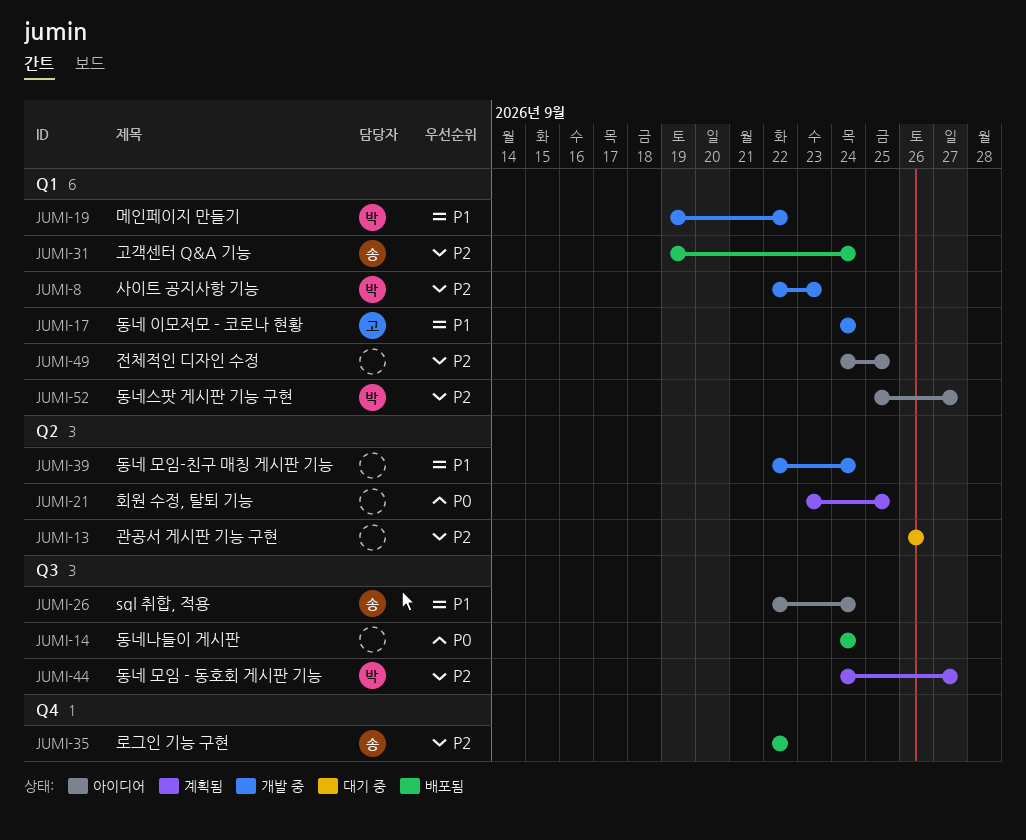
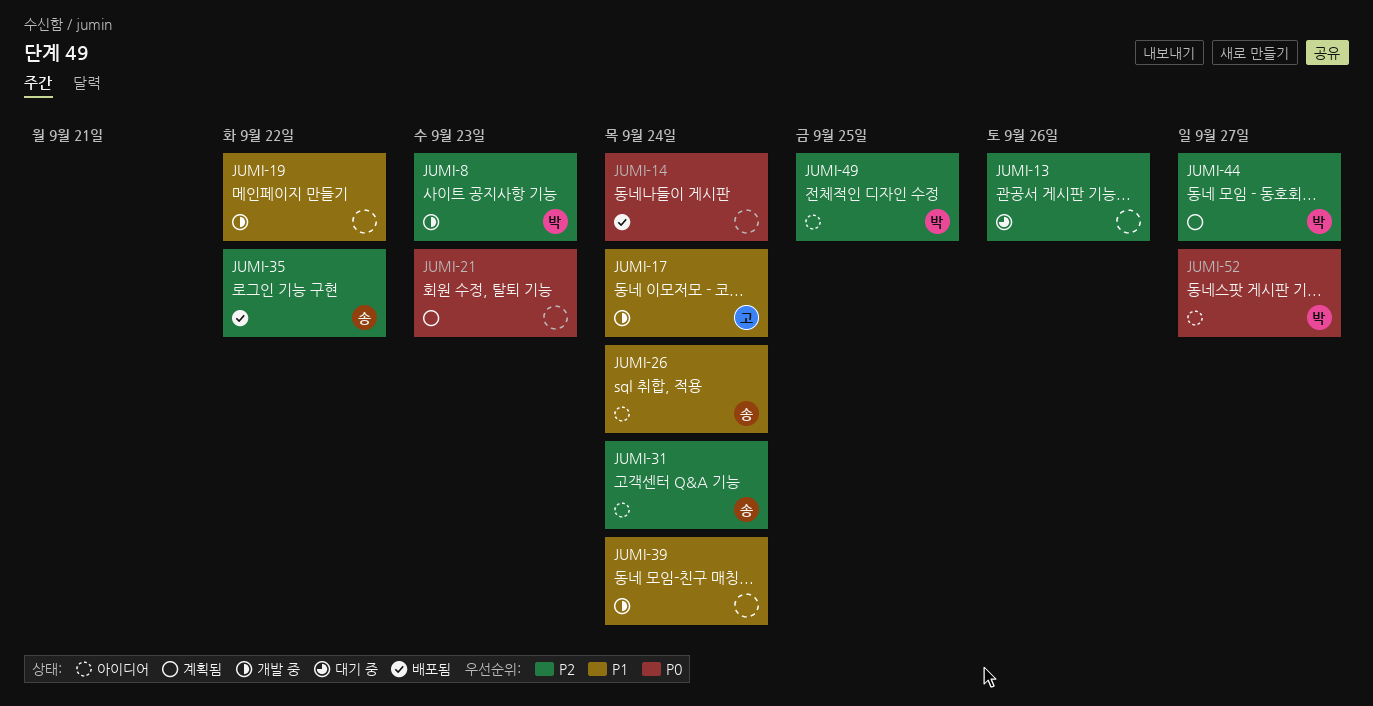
JUMI-19, owner: 박 -> none
JUMI-21, due: Sep 25 -> Sep 23
JUMI-31, status: 배포됨 -> 아이디어
JUMI-49, owner: none -> 박
JUMI-52, priority: P2 -> P0

